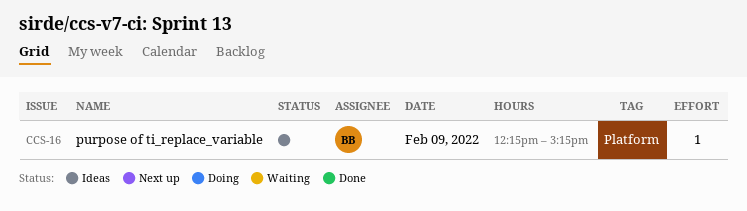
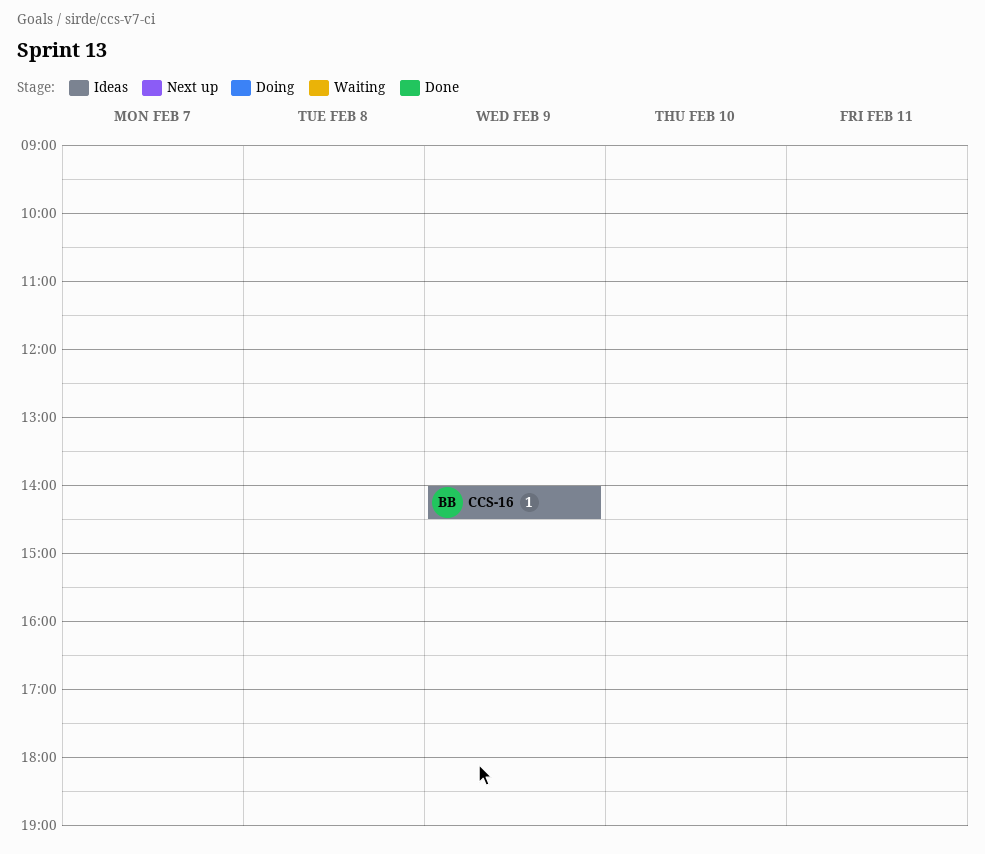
CCS-16, begins: 12:15 -> 14:00
CCS-16, ends: 15:15 -> 14:30

